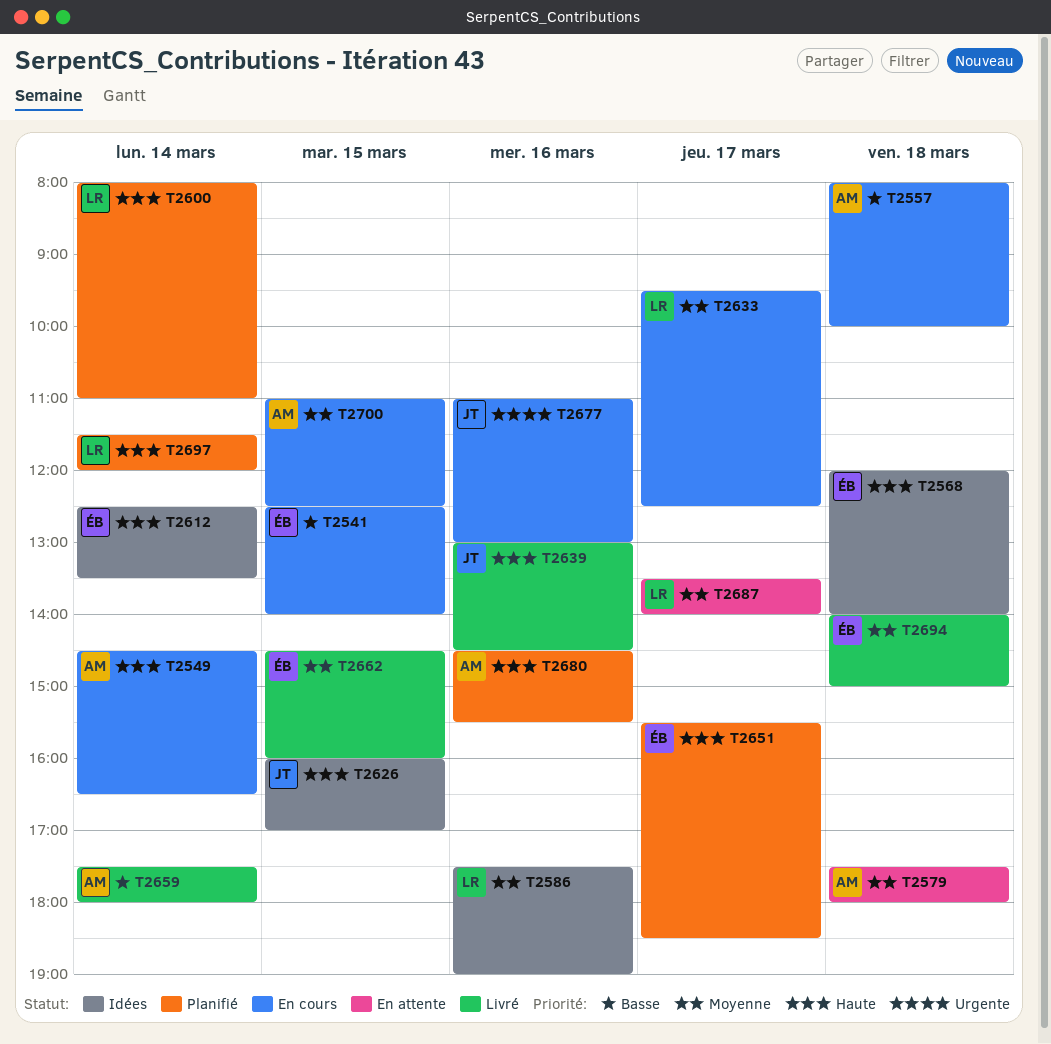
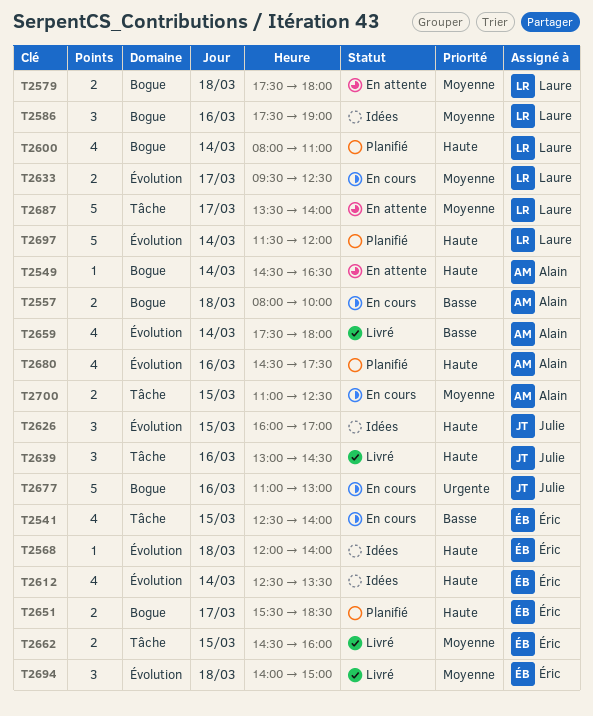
T2549, status: En cours -> En attente
T2579, owner: Alain -> Laure
T2680, ends: 15:30 -> 17:30

